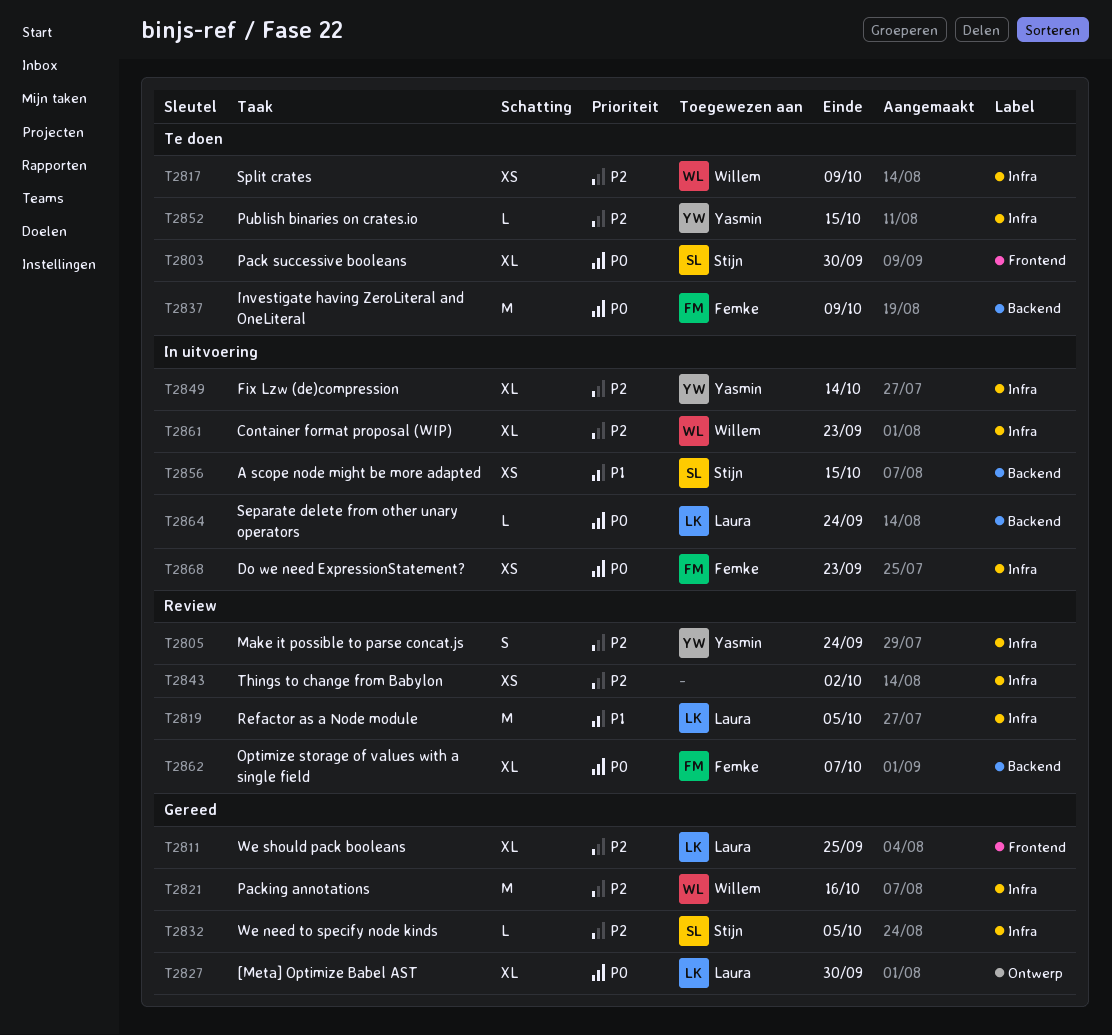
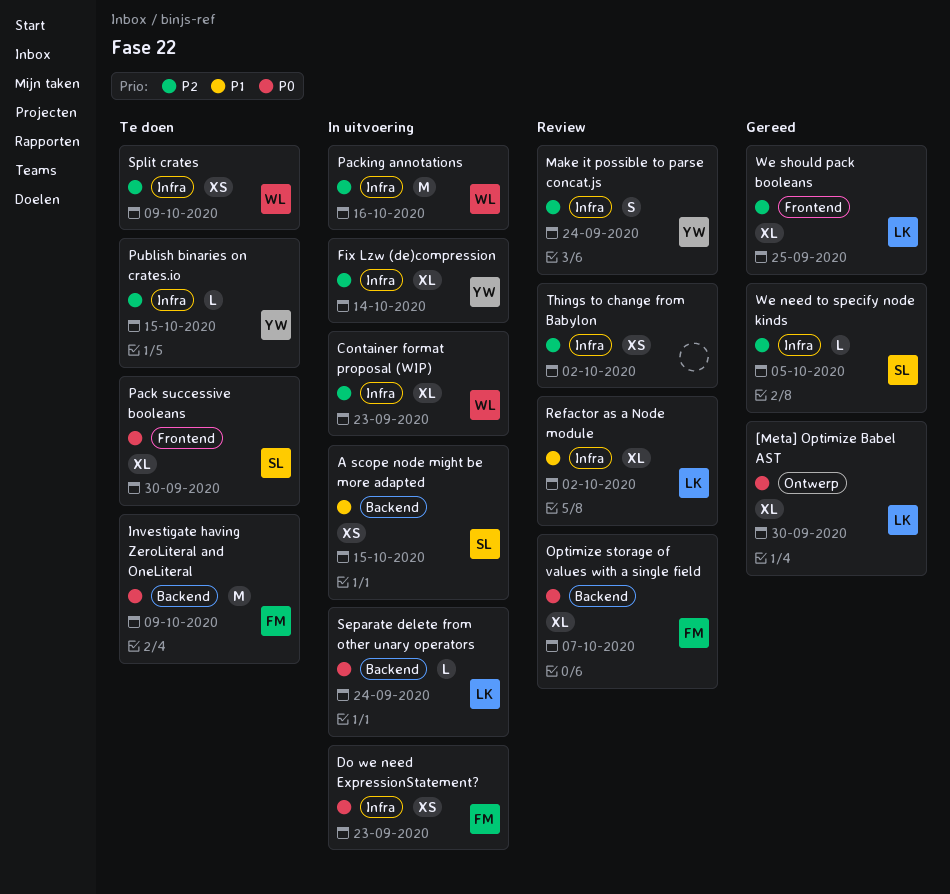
Packing annotations, status: Gereed -> In uitvoering
Refactor as a Node module, estimate: M -> XL
Refactor as a Node module, due: Oct 5 -> Oct 2

